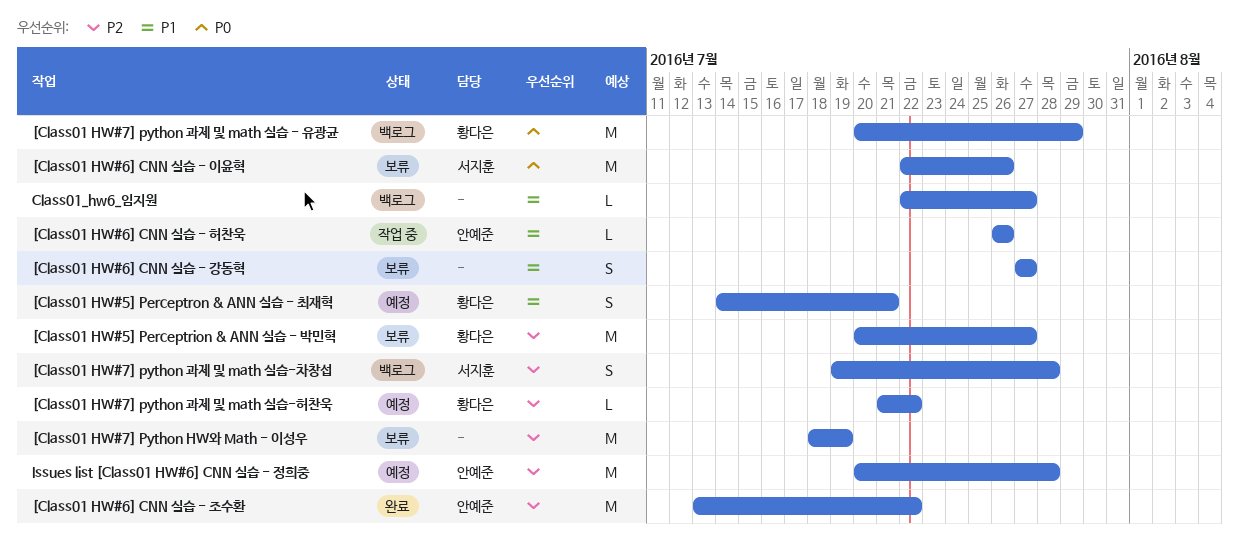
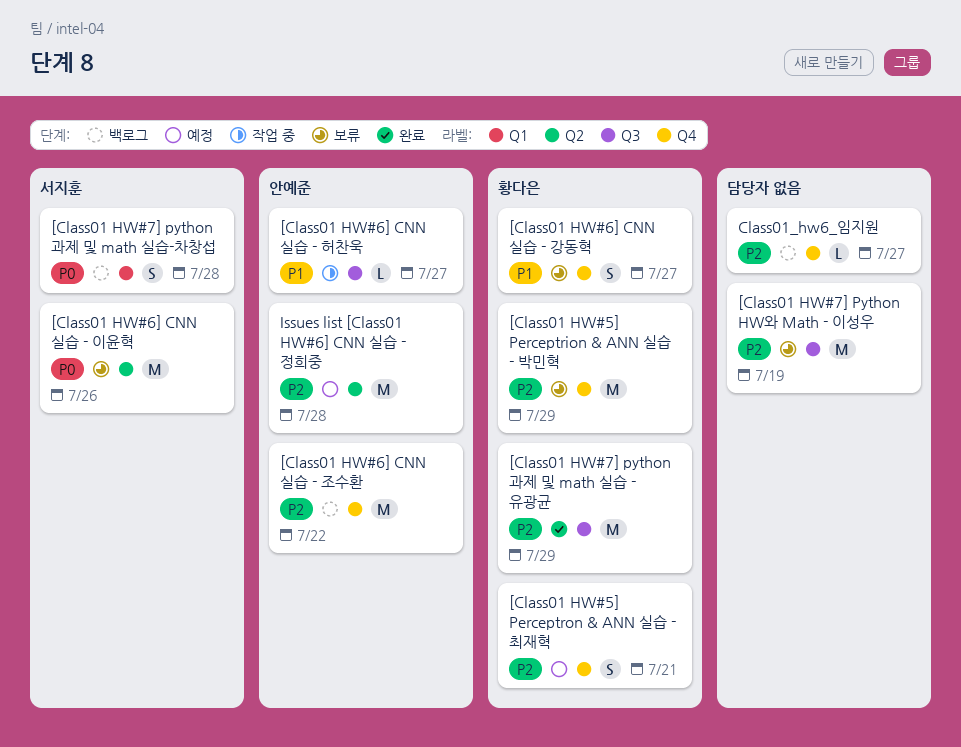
[Class01 HW#5] Perceptrion & ANN 실습 - 박민혁, due: Jul 27 -> Jul 29
[Class01 HW#5] Perceptron & ANN 실습 - 최재혁, priority: P1 -> P2
[Class01 HW#6] CNN 실습 - 강동혁, owner: none -> 황다은
[Class01 HW#6] CNN 실습 - 조수환, status: 완료 -> 백로그
[Class01 HW#6] CNN 실습 - 허찬욱, due: Jul 26 -> Jul 27
[Class01 HW#7] python 과제 및 math 실습 - 유광균, status: 백로그 -> 완료
[Class01 HW#7] python 과제 및 math 실습 - 유광균, priority: P0 -> P2
[Class01 HW#7] python 과제 및 math 실습-차창섭, priority: P2 -> P0
[Class01 HW#7] python 과제 및 math 실습-허찬욱: present -> none
Class01_hw6_임지원, priority: P1 -> P2

